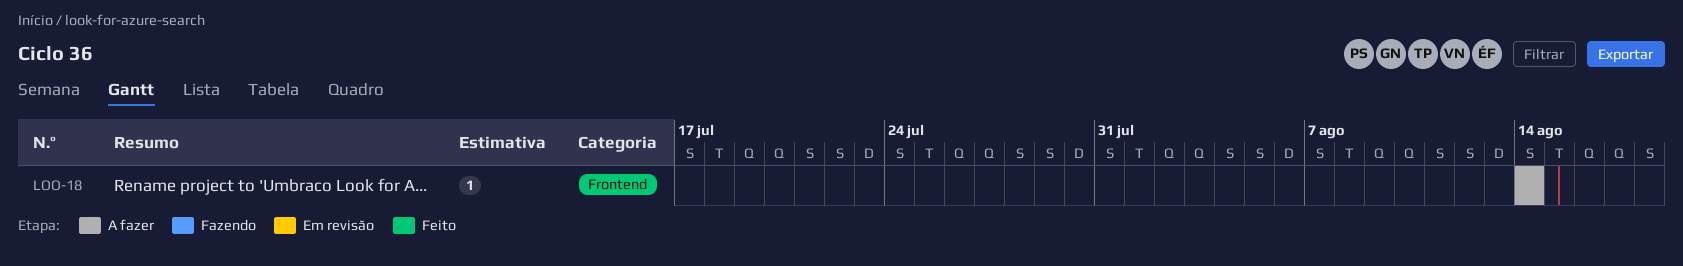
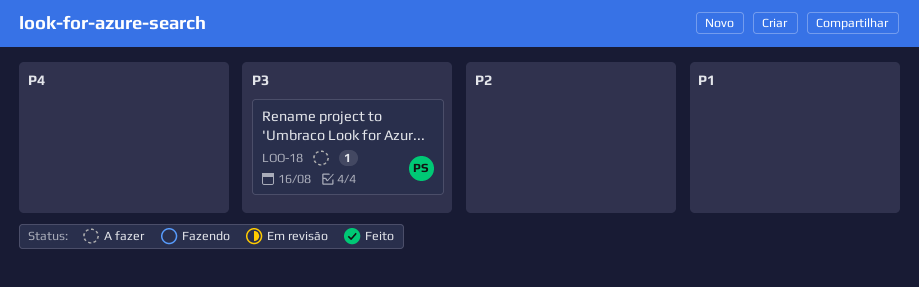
LOO-18, due: Aug 14 -> Aug 16

